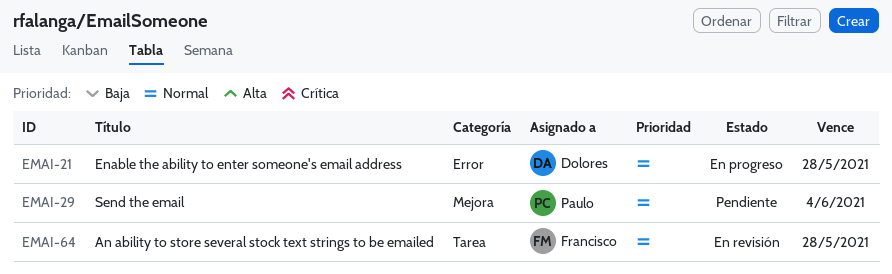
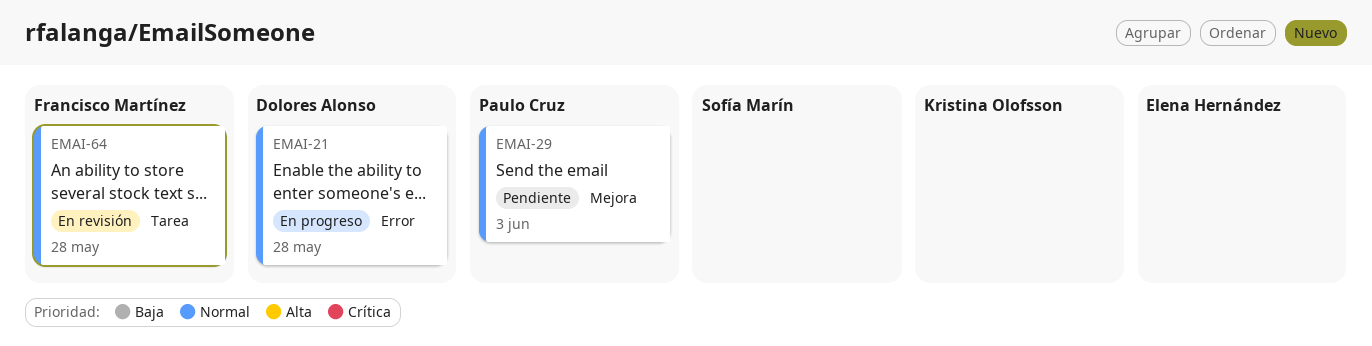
EMAI-29, due: Jun 4 -> Jun 3

